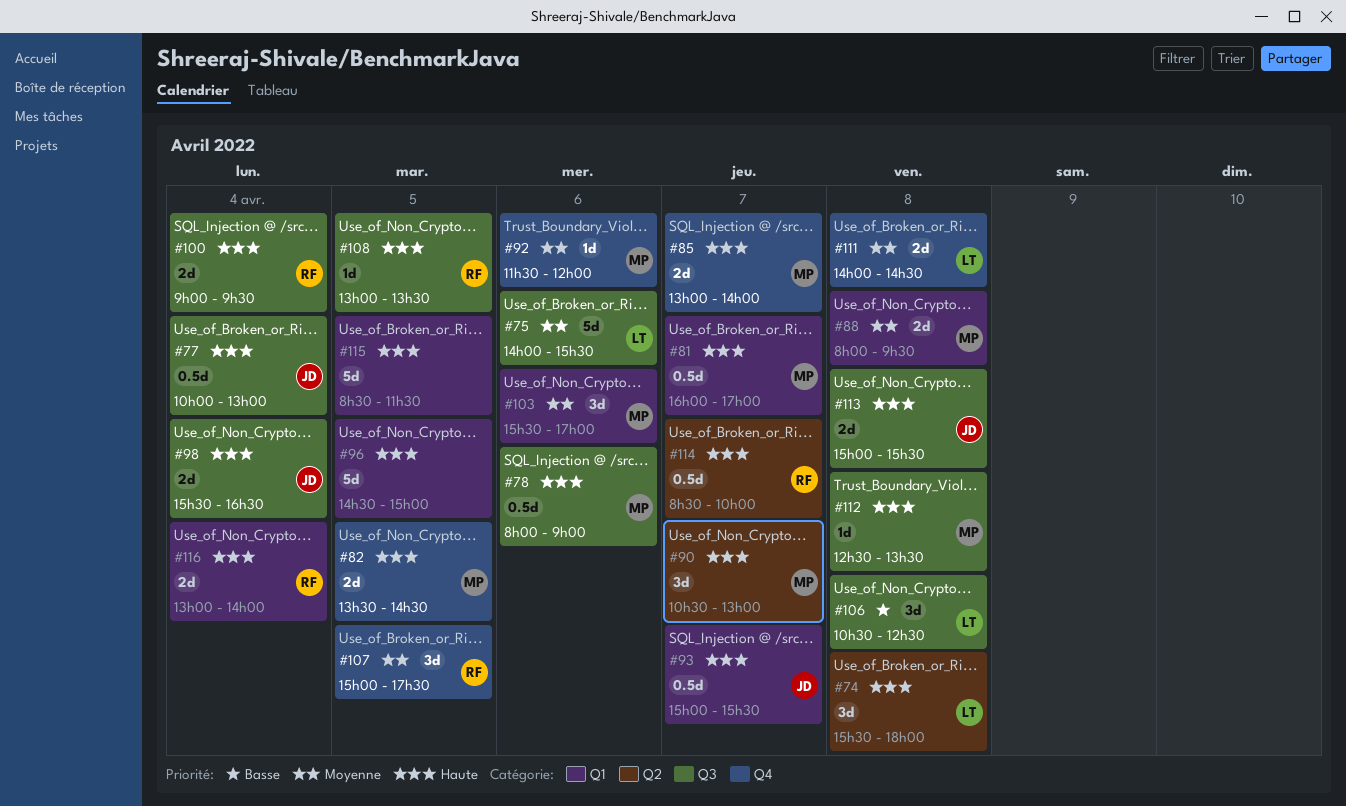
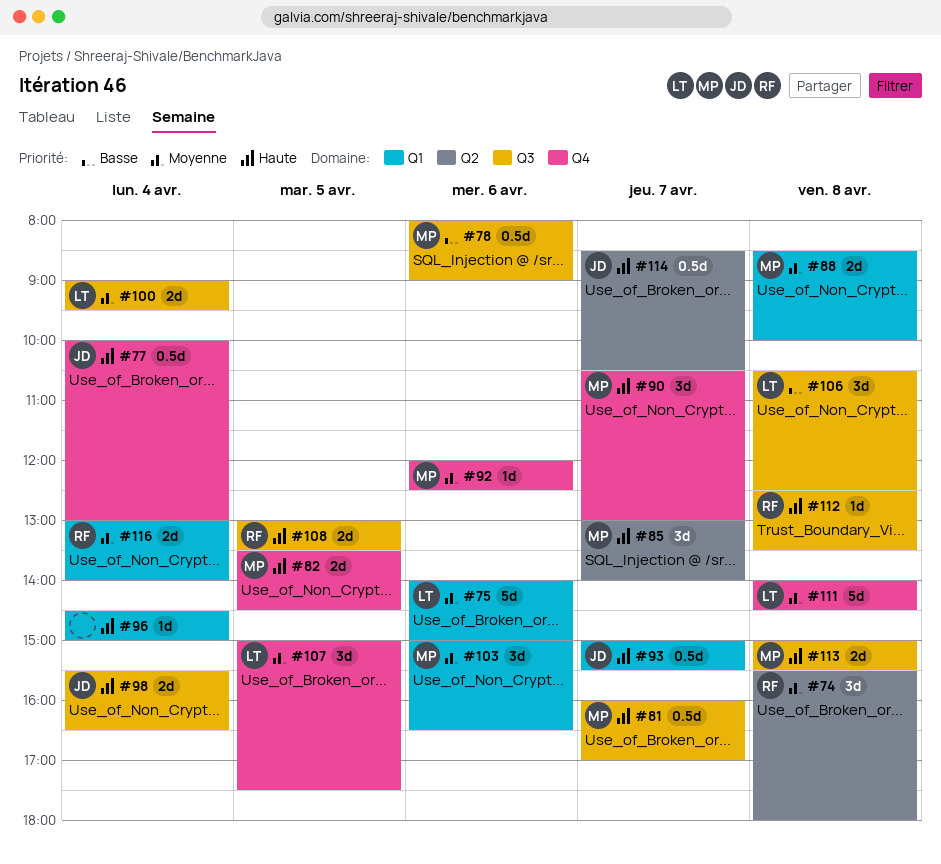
#74, owner: LT -> RF
#74, priority: Haute -> Moyenne
#75, label: Q3 -> Q1
#75, ends: 15:30 -> 15:00
#77, label: Q3 -> Q4
#78, priority: Haute -> Basse
#81, label: Q1 -> Q3
#85, label: Q4 -> Q2
#85, estimate: 2d -> 3d
#88, begins: 08:00 -> 08:30
#88, ends: 09:30 -> 10:00
#90, label: Q2 -> Q4
#92, begins: 11:30 -> 12:00
#92, ends: 12:00 -> 12:30
#96, estimate: 5d -> 1d
#96, day: Apr 5 -> Apr 4
#100, owner: RF -> LT
#100, priority: Haute -> Moyenne
#103, begins: 15:30 -> 15:00
#103, ends: 17:00 -> 16:30
#107, owner: RF -> LT
#108, estimate: 1d -> 2d
#111, estimate: 2d -> 5d
#112, owner: MP -> RF
#113, owner: JD -> MP
#114, owner: RF -> JD
#114, ends: 10:00 -> 10:30
#115: present -> none
#116, priority: Haute -> Moyenne

